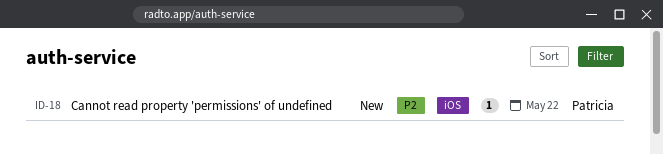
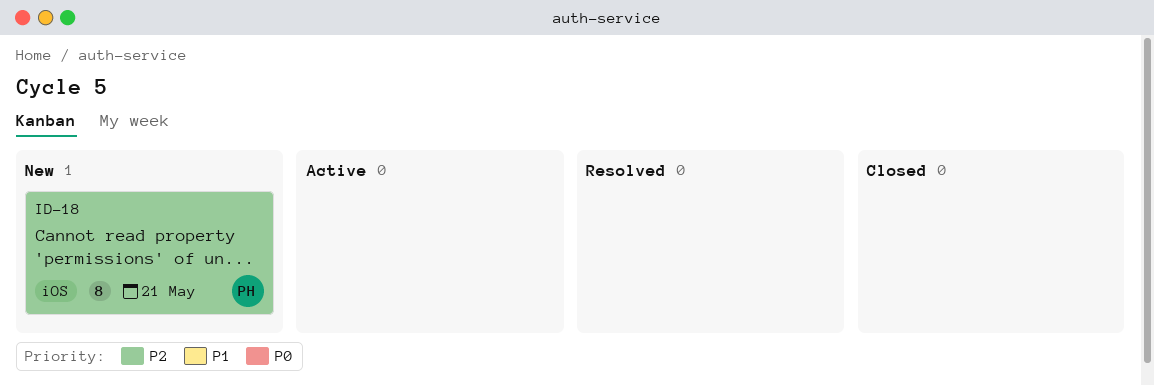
ID-18, estimate: 1 -> 8
ID-18, due: May 22 -> May 21

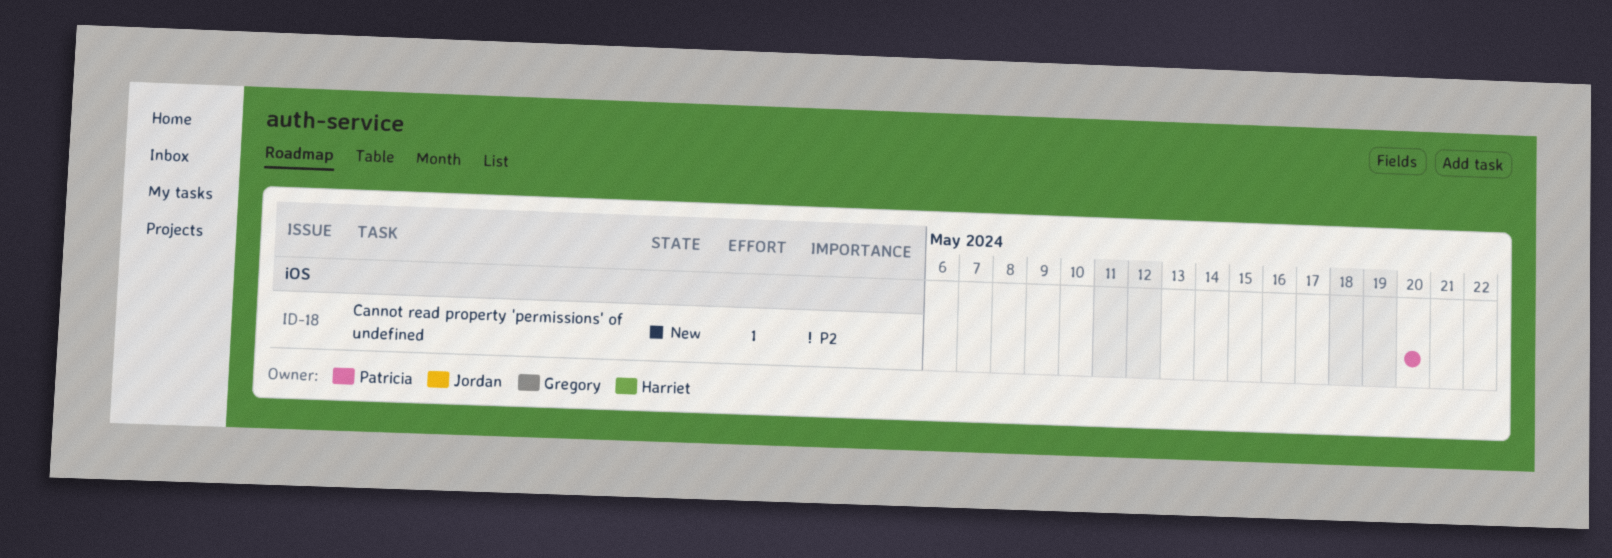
ID-18, estimate: 8 -> 1
ID-18, due: May 21 -> May 20

